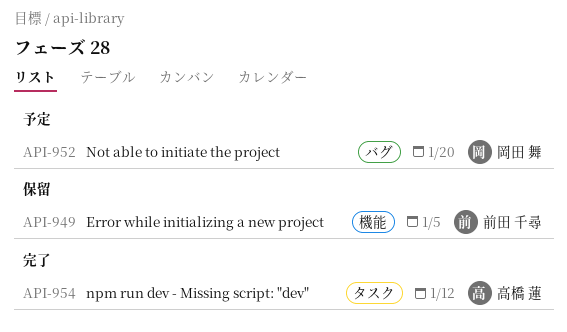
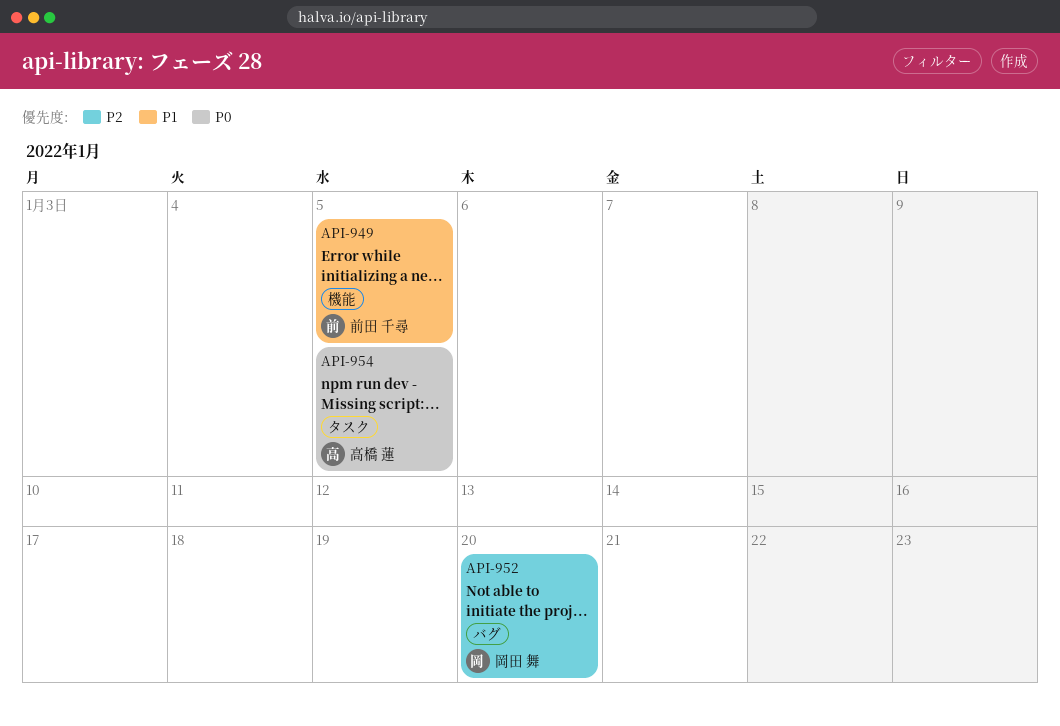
API-954, due: Jan 12 -> Jan 5

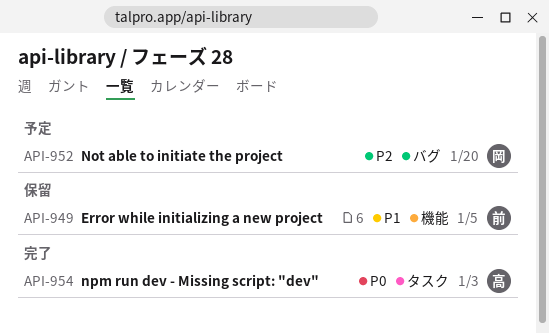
API-954, due: Jan 5 -> Jan 3

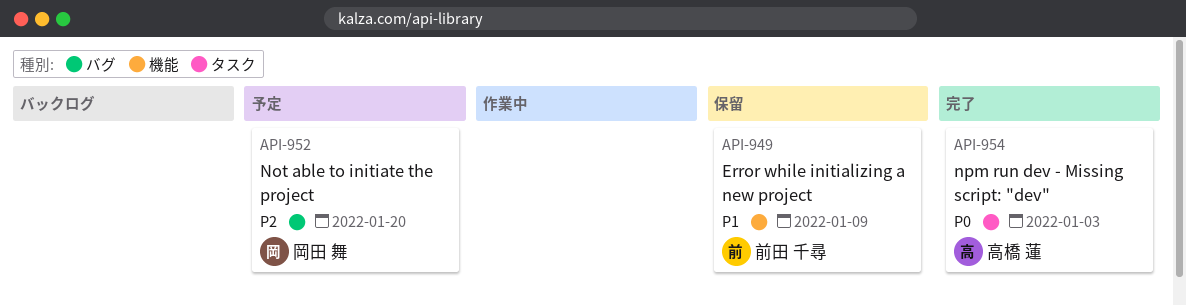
API-949, due: Jan 5 -> Jan 9

